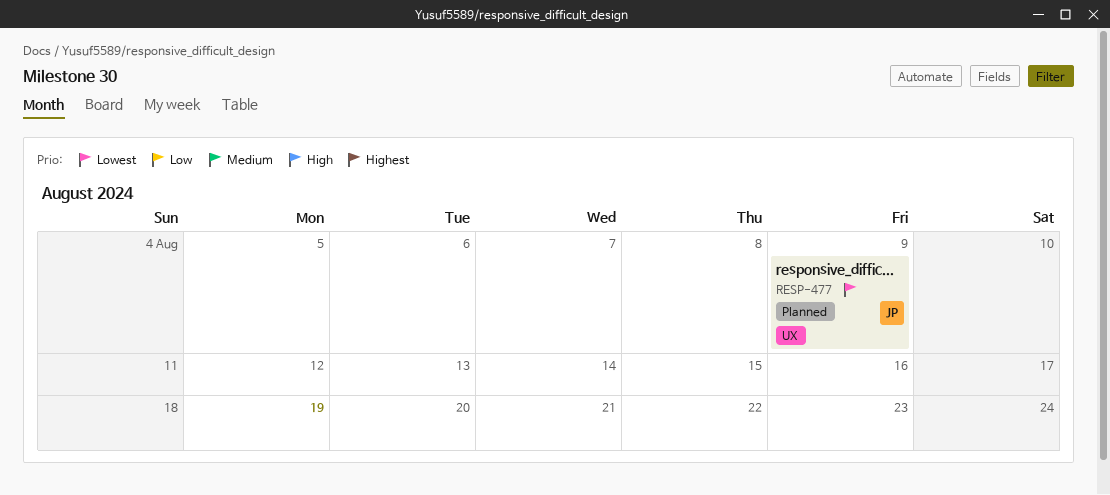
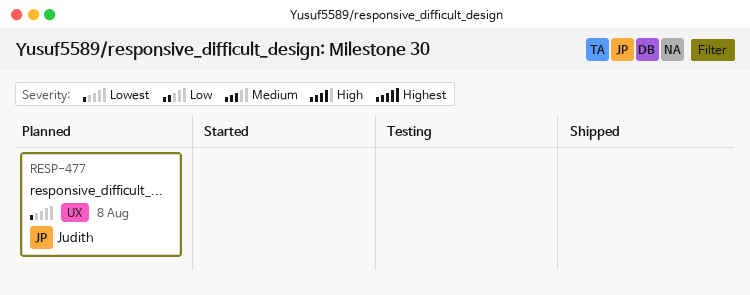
RESP-477, due: Aug 9 -> Aug 8

